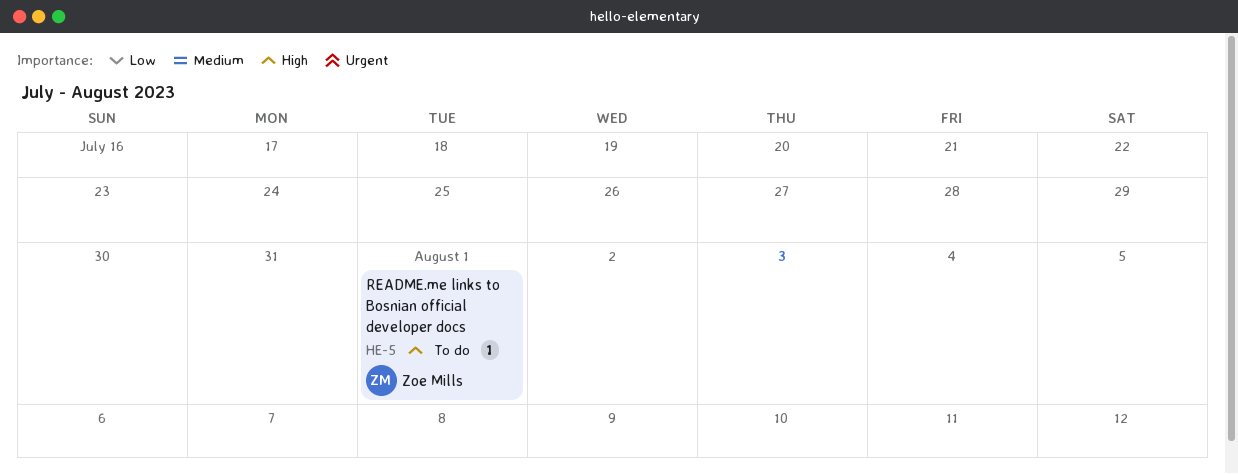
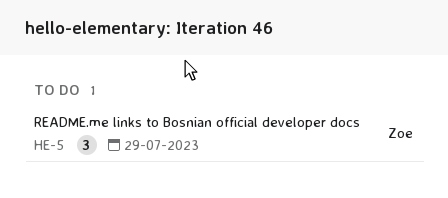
HE-5, estimate: 1 -> 3
HE-5, due: Aug 1 -> Jul 29

